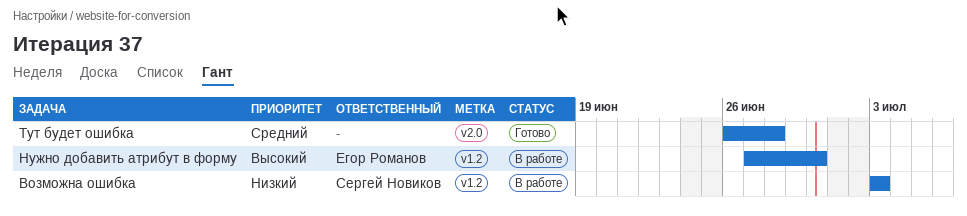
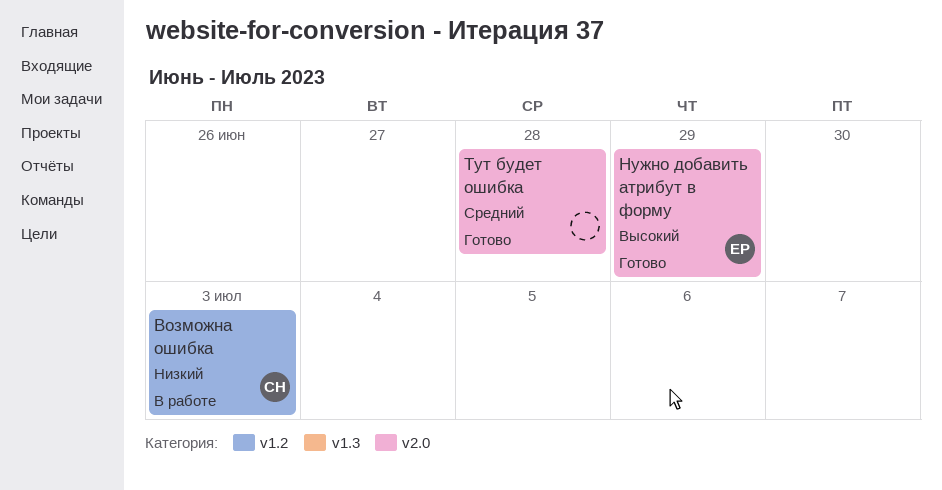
Нужно добавить атрибут в форму, status: В работе -> Готово
Нужно добавить атрибут в форму, label: v1.2 -> v2.0
Нужно добавить атрибут в форму, due: Jun 30 -> Jun 29

